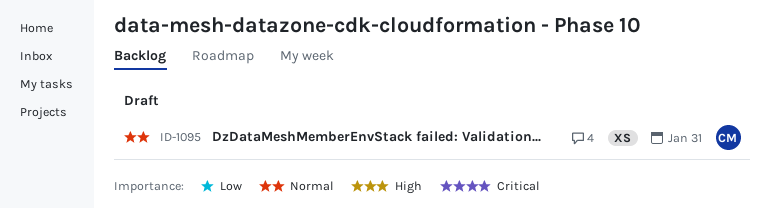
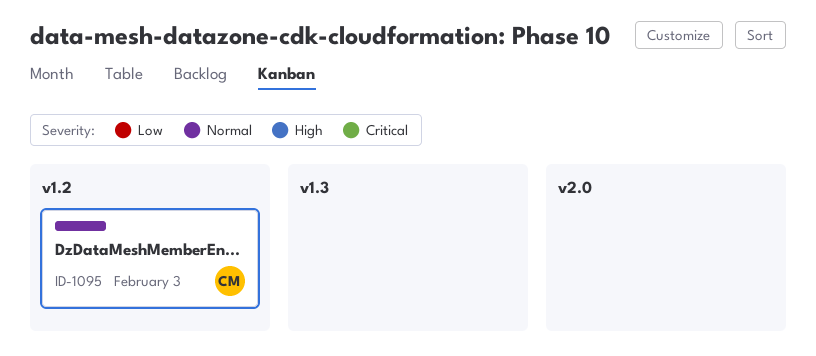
ID-1095, due: Jan 31 -> Feb 3

